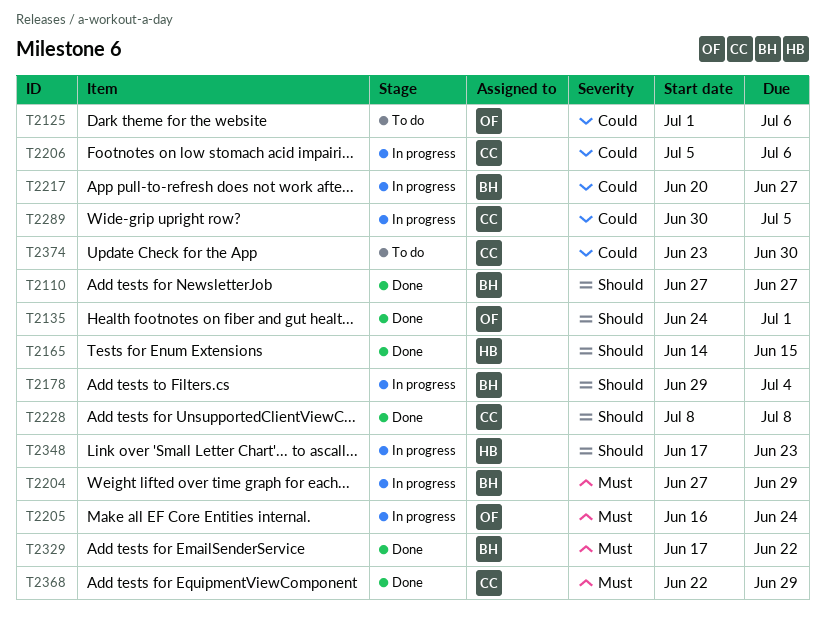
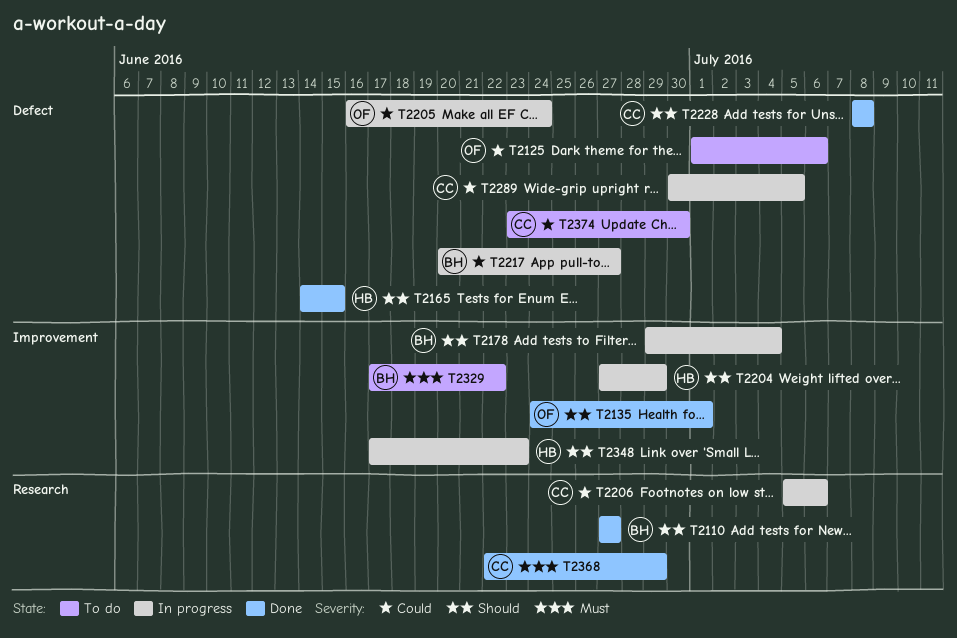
T2204, owner: BH -> HB
T2204, priority: Must -> Should
T2205, priority: Must -> Could
T2329, status: Done -> To do

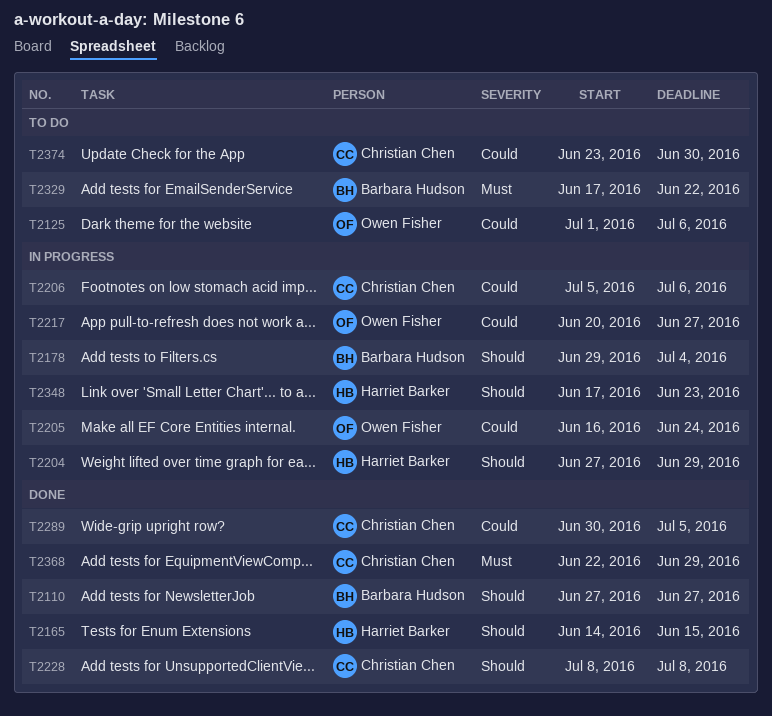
T2135: present -> none
T2217, owner: Barbara Hudson -> Owen Fisher
T2289, status: In progress -> Done

